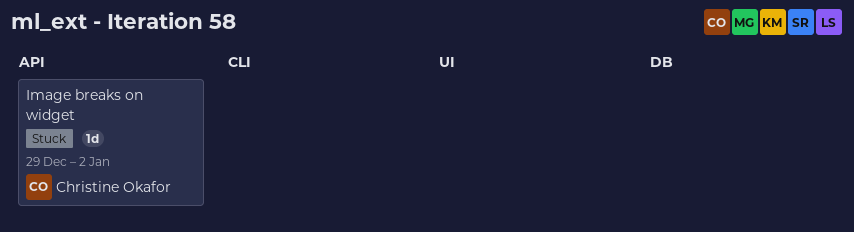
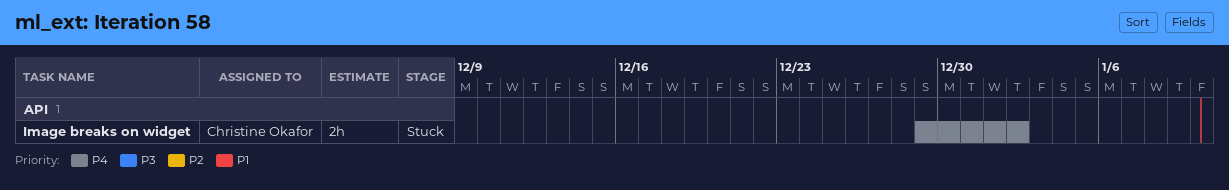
Image breaks on widget, estimate: 1d -> 2h

